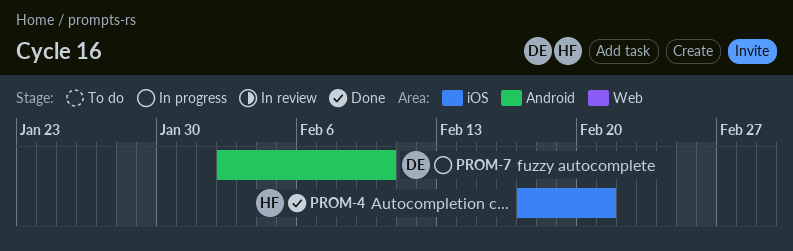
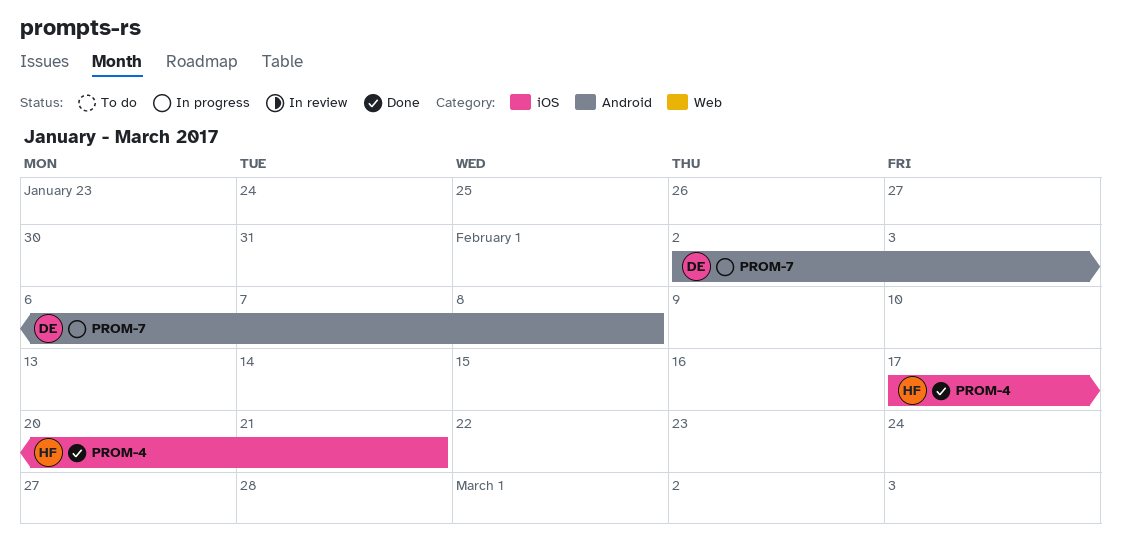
PROM-7, due: Feb 10 -> Feb 8

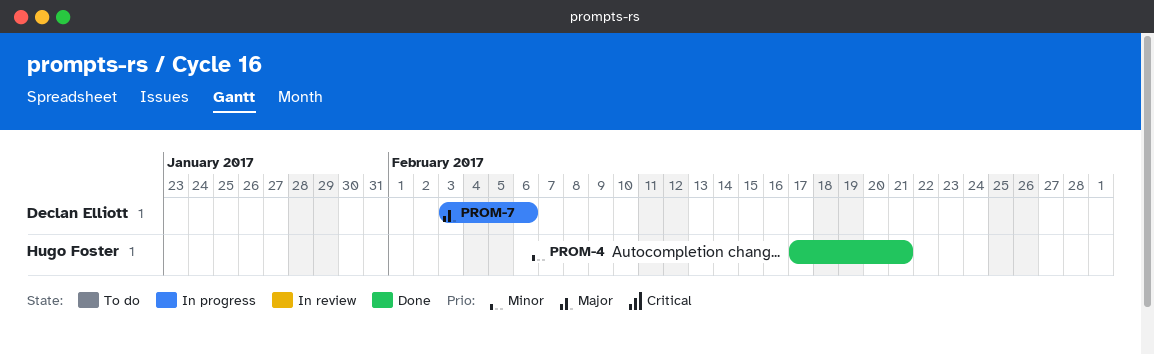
PROM-7, start: Feb 2 -> Feb 3
PROM-7, due: Feb 8 -> Feb 6

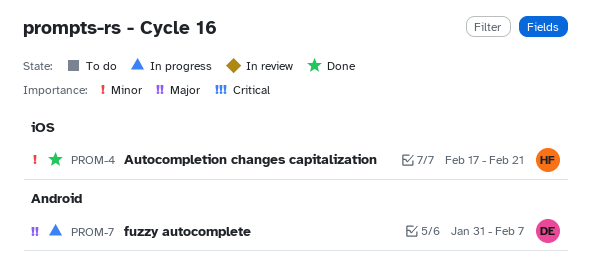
PROM-7, start: Feb 3 -> Jan 31
PROM-7, due: Feb 6 -> Feb 7

